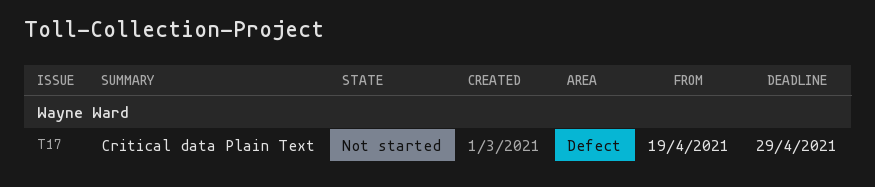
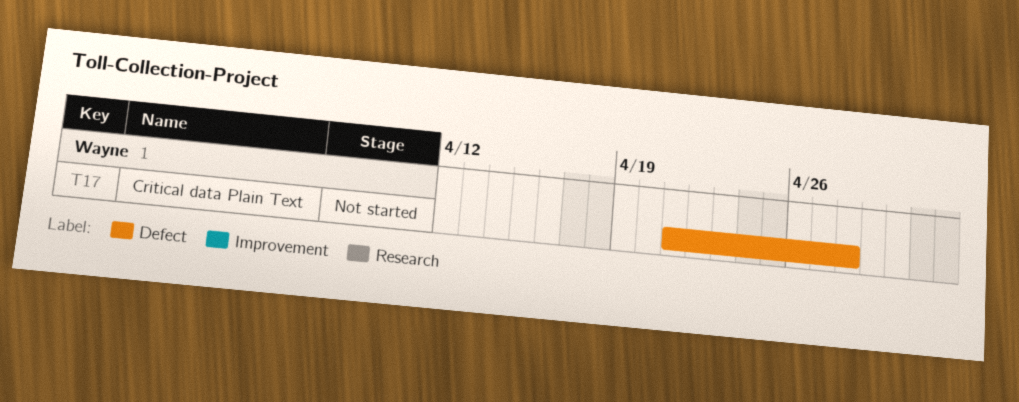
T17, start: Apr 19 -> Apr 21
T17, due: Apr 29 -> Apr 28

